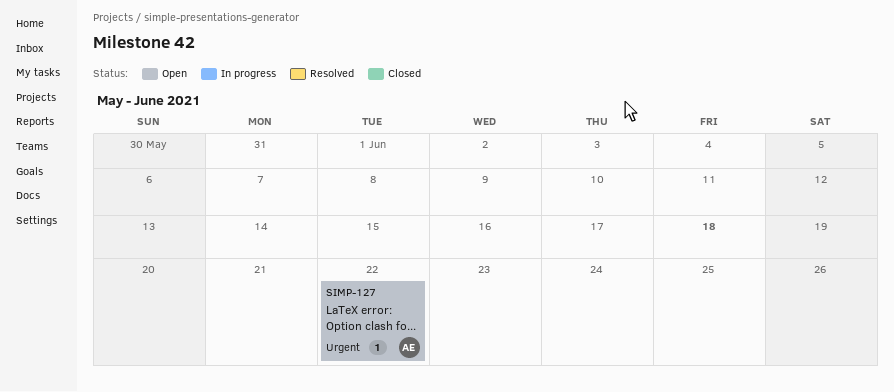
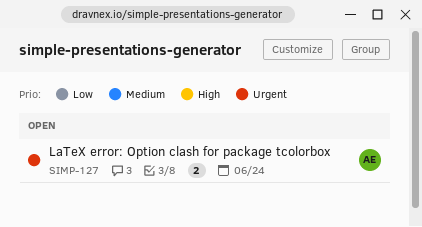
SIMP-127, estimate: 1 -> 2
SIMP-127, due: Jun 22 -> Jun 24

